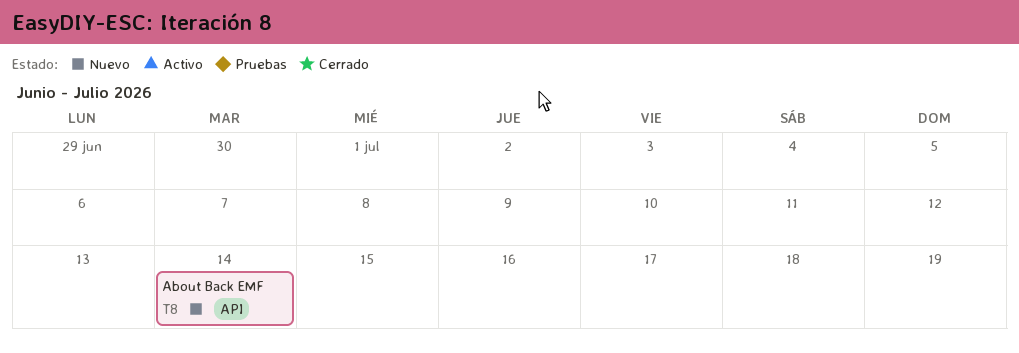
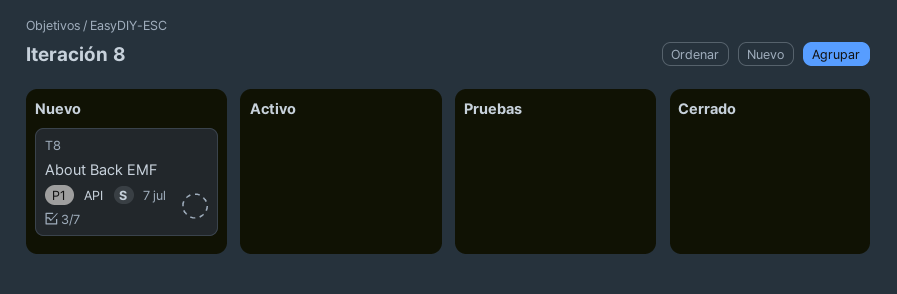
T8, due: Jul 14 -> Jul 7

